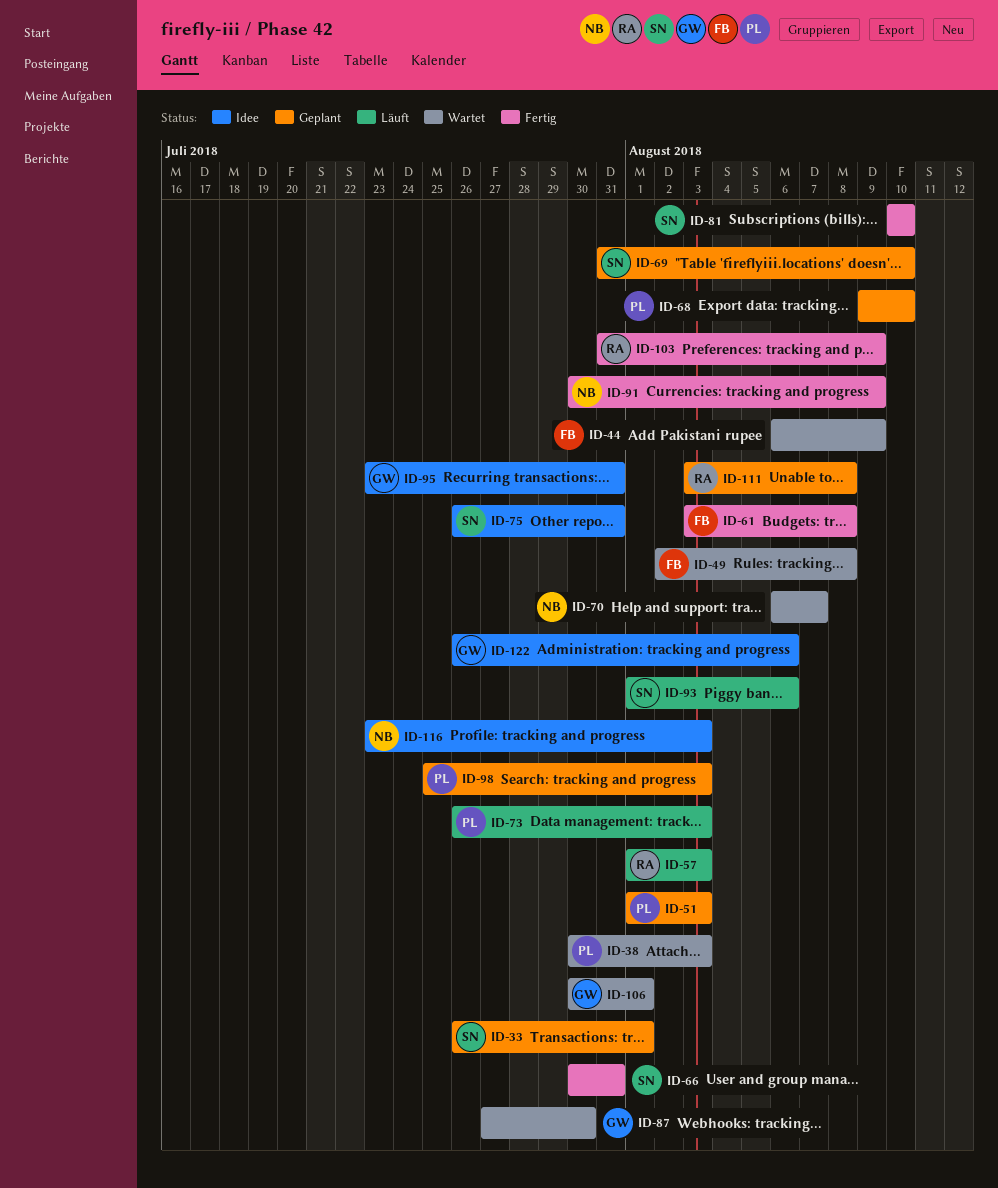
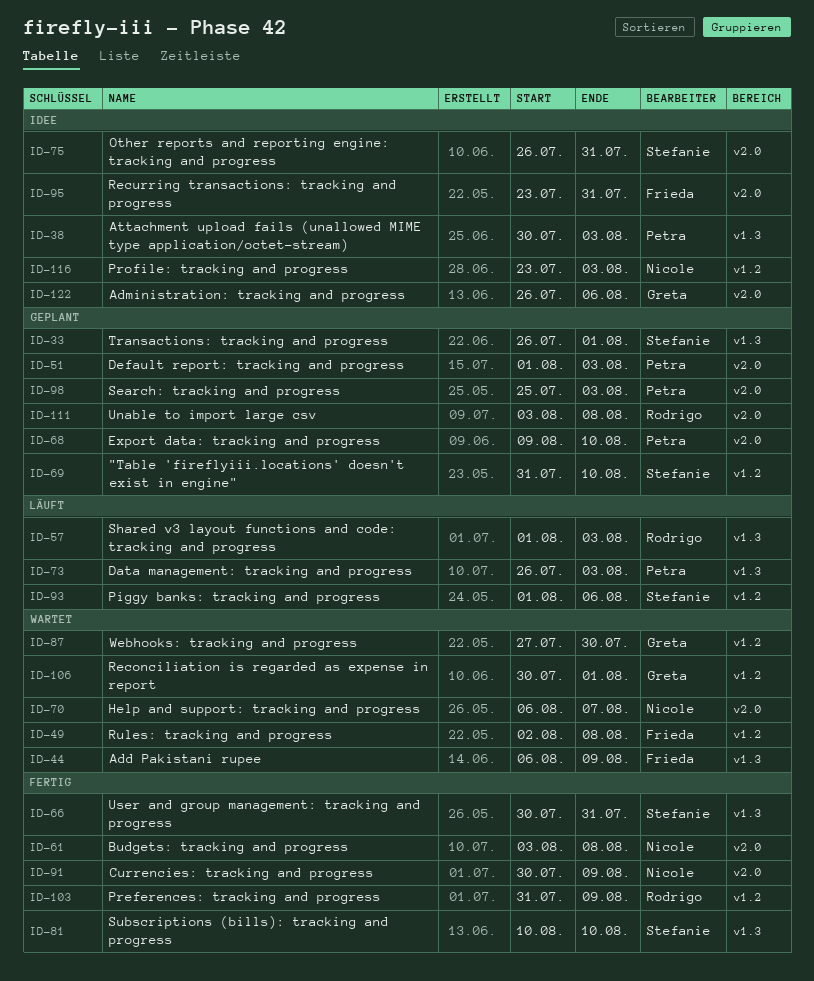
ID-38, status: Wartet -> Idee
ID-61, owner: Frieda -> Nicole
ID-95, owner: Greta -> Frieda

